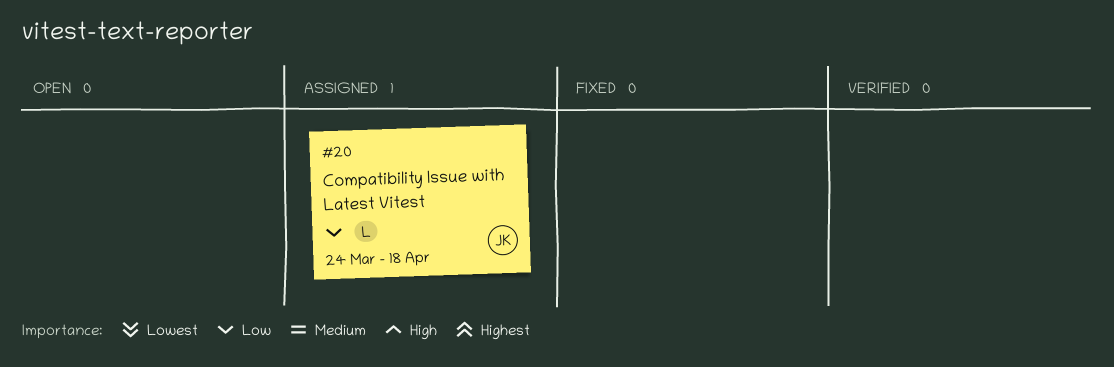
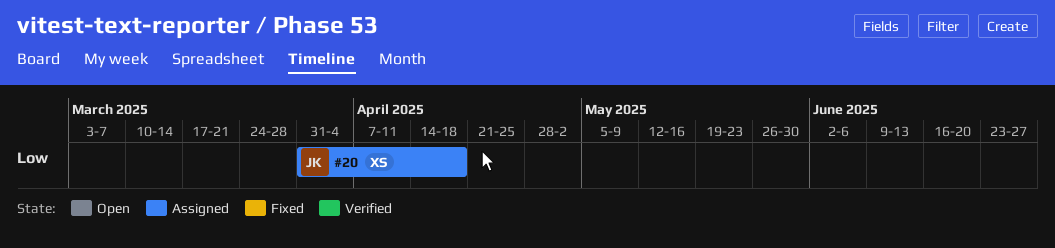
#20, estimate: L -> XS
#20, start: Mar 24 -> Mar 31

